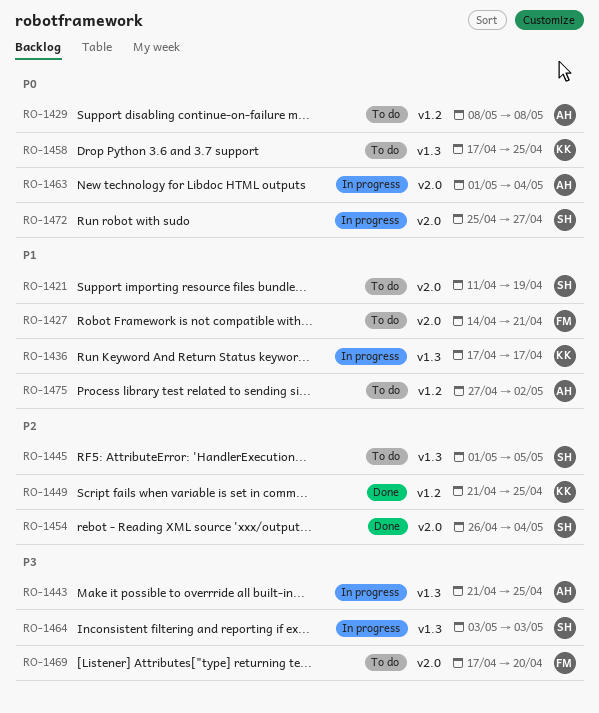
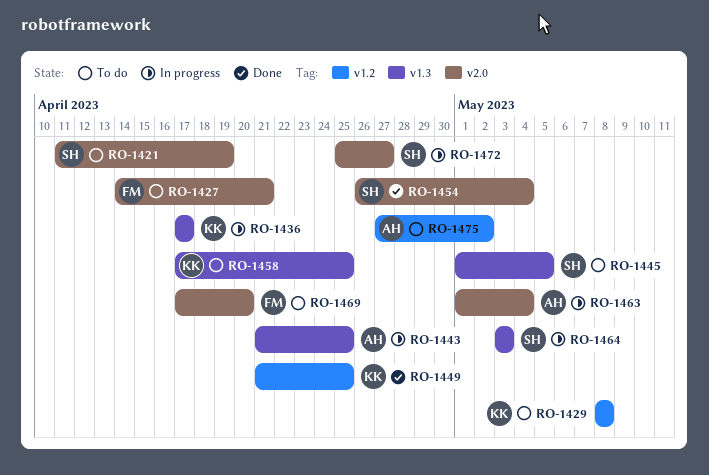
RO-1429, owner: AH -> KK

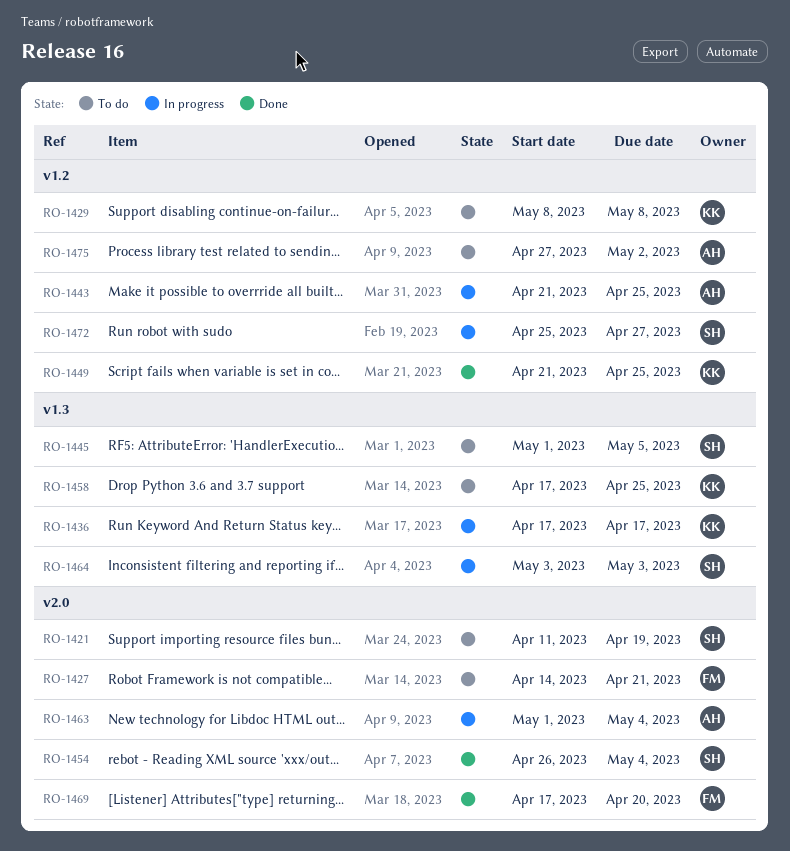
RO-1443, label: v1.3 -> v1.2
RO-1469, status: To do -> Done
RO-1472, label: v2.0 -> v1.2

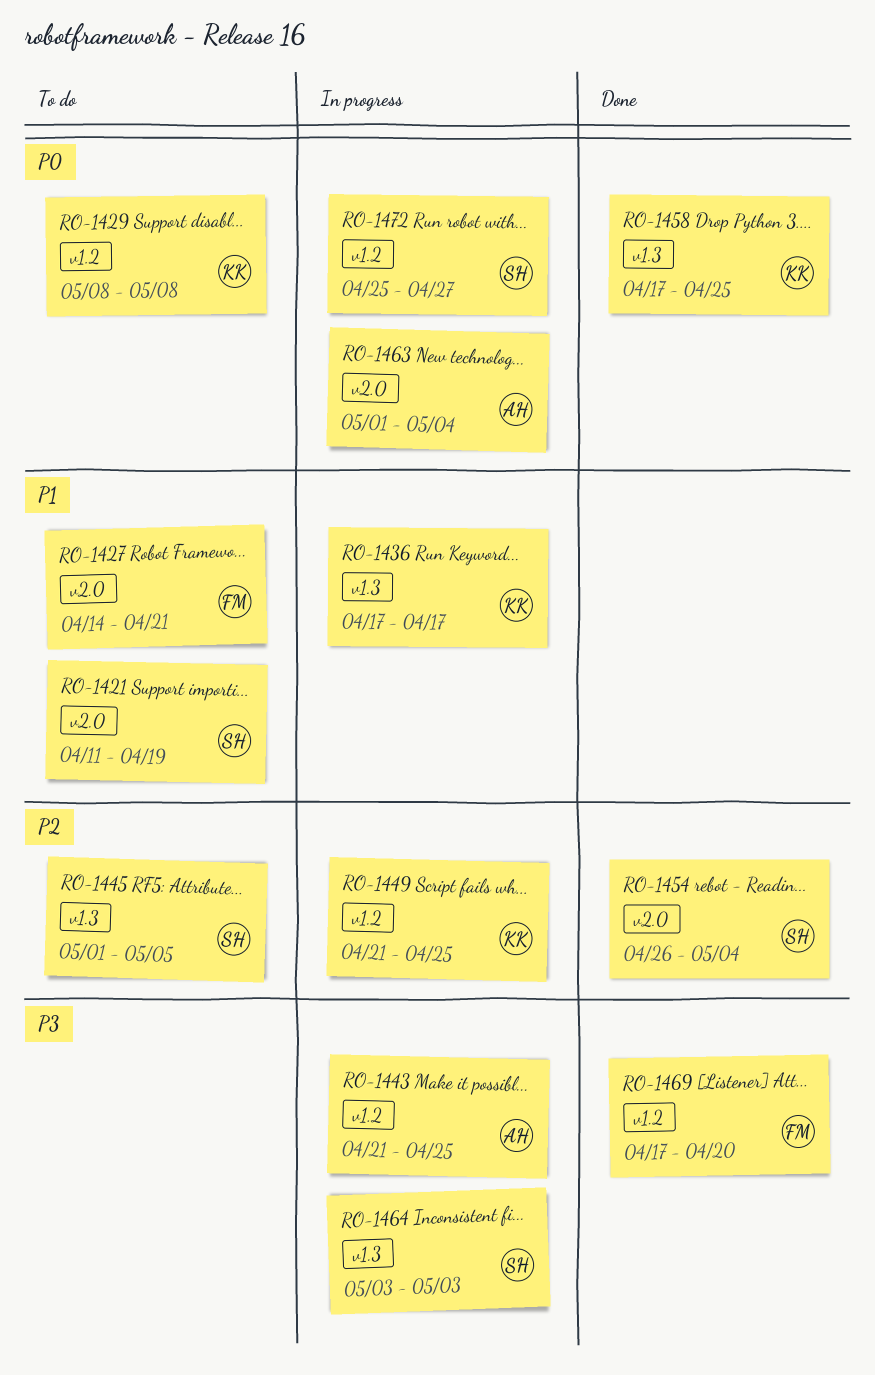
RO-1449, status: Done -> In progress
RO-1458, status: To do -> Done
RO-1469, label: v2.0 -> v1.2
RO-1475: present -> none

